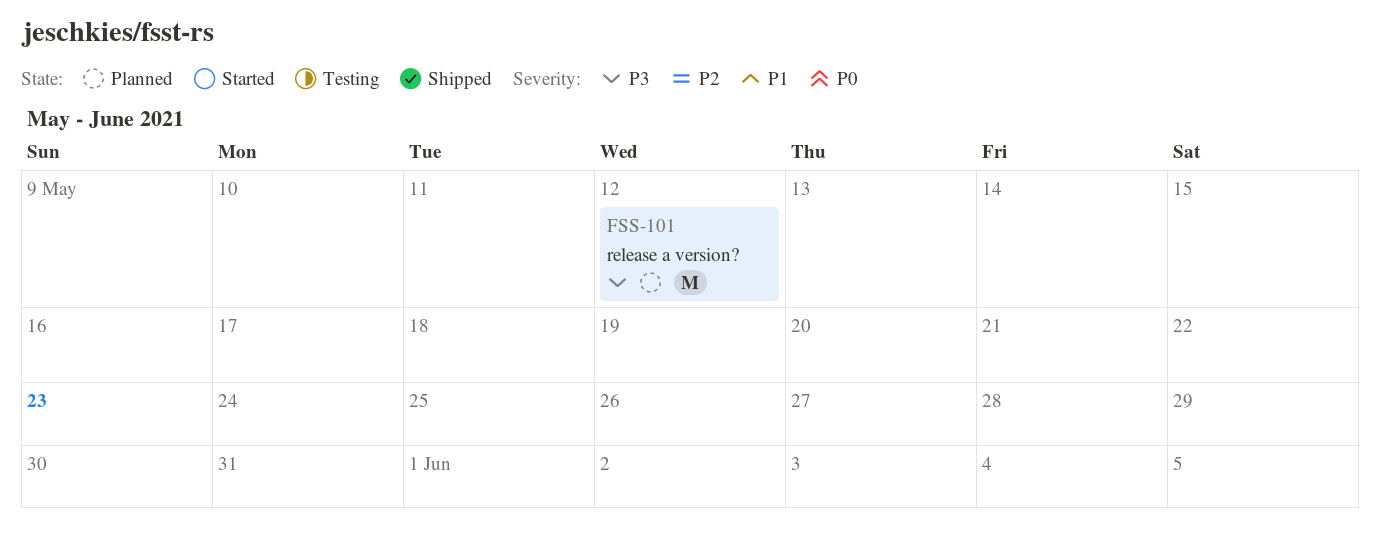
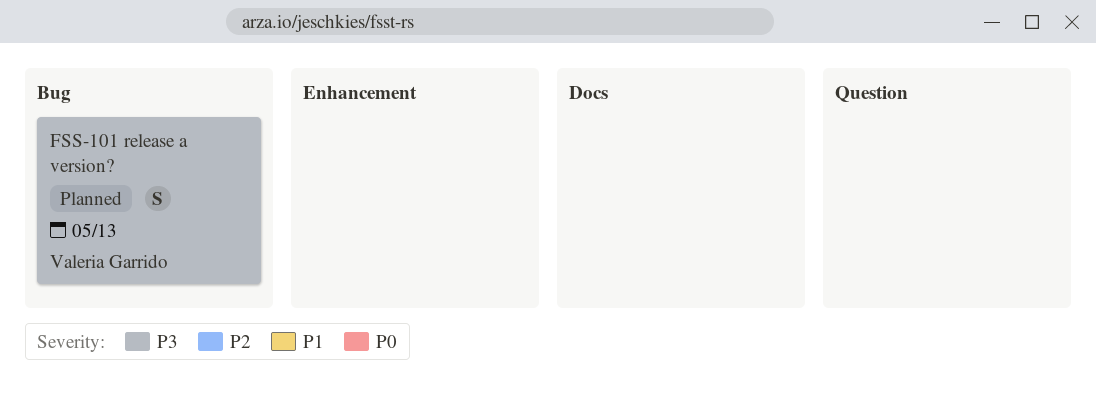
FSS-101, estimate: M -> S
FSS-101, due: May 12 -> May 13

